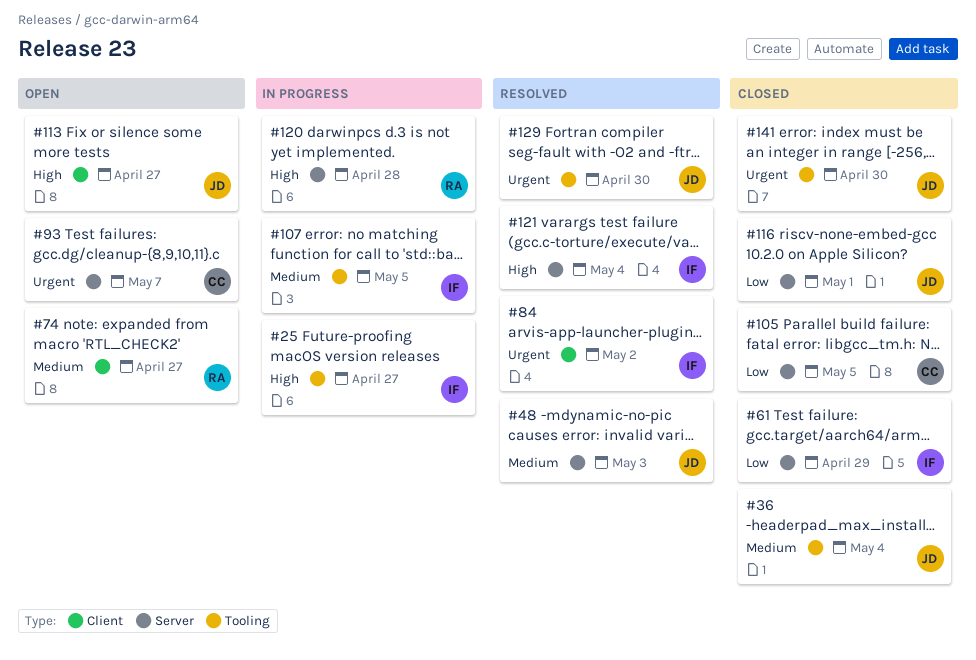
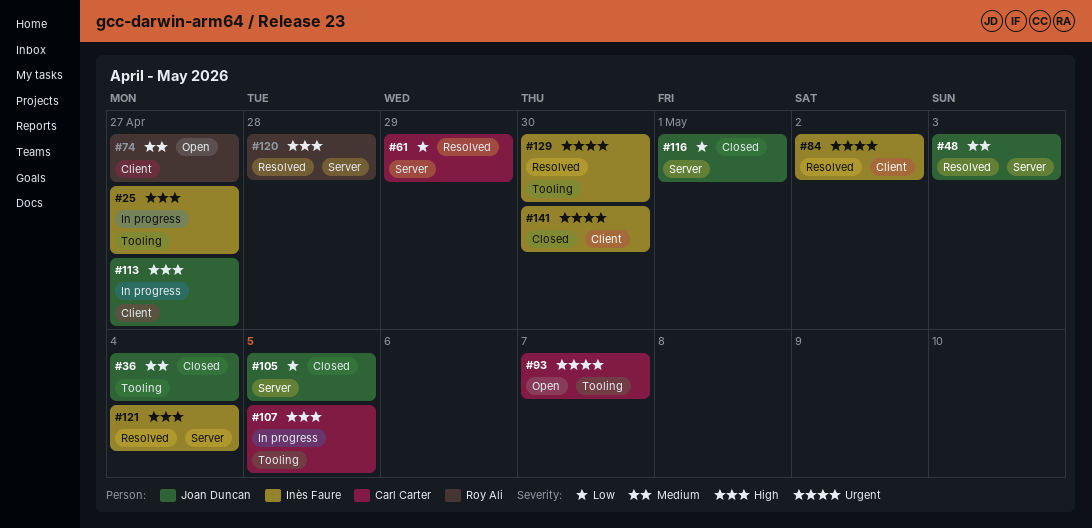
#61, status: Closed -> Resolved
#61, owner: Inès Faure -> Carl Carter
#93, label: Server -> Tooling
#105, owner: Carl Carter -> Joan Duncan
#107, owner: Inès Faure -> Carl Carter
#107, priority: Medium -> High
#113, status: Open -> In progress
#120, status: In progress -> Resolved
#129, owner: Joan Duncan -> Inès Faure
#141, owner: Joan Duncan -> Inès Faure
#141, label: Tooling -> Client

